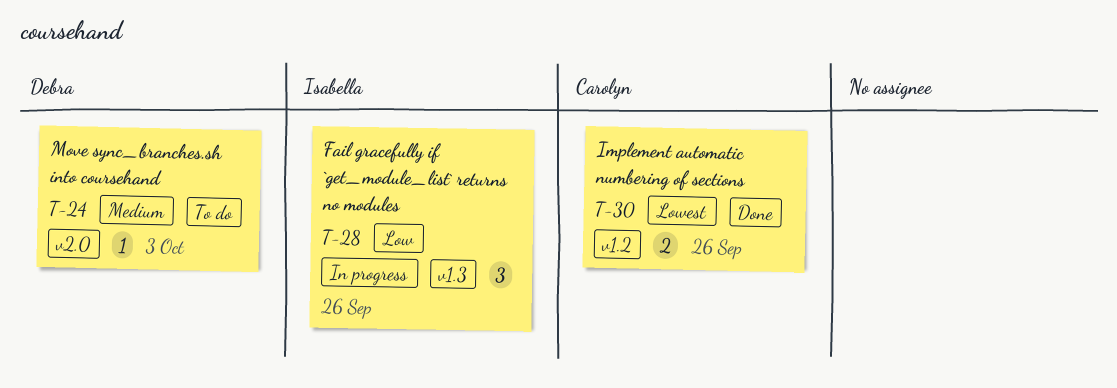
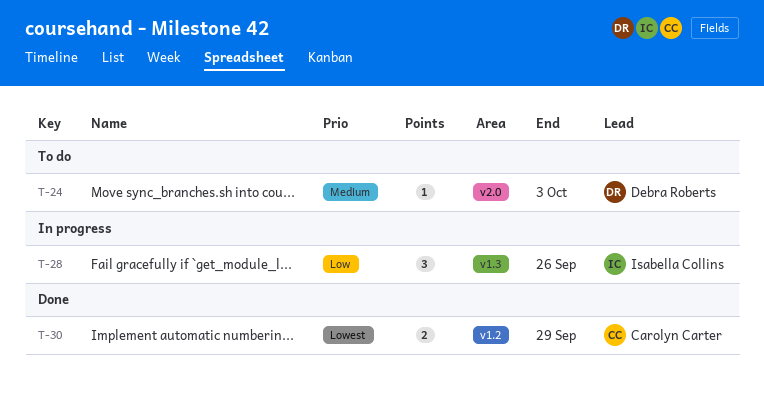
T-30, due: Sep 26 -> Sep 29

